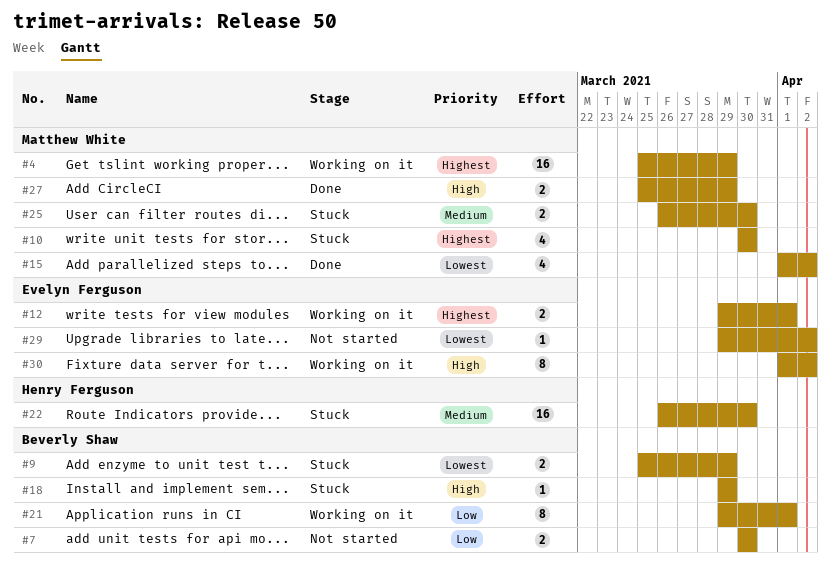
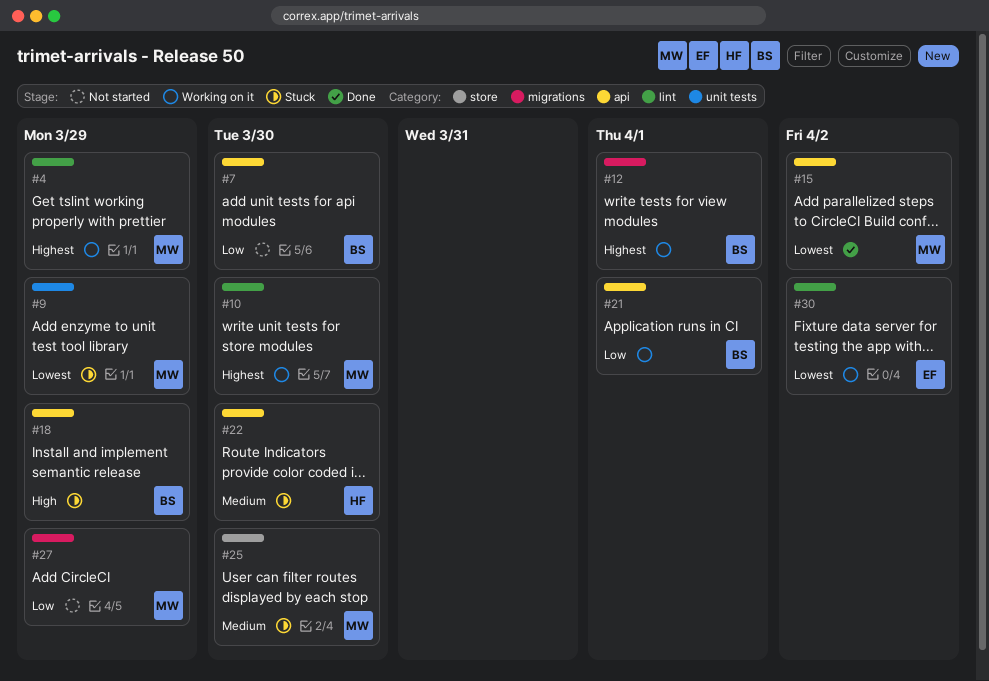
#9, owner: Beverly Shaw -> Matthew White
#10, status: Stuck -> Working on it
#12, owner: Evelyn Ferguson -> Beverly Shaw
#27, status: Done -> Not started
#27, priority: High -> Low
#29: present -> none
#30, priority: High -> Lowest

